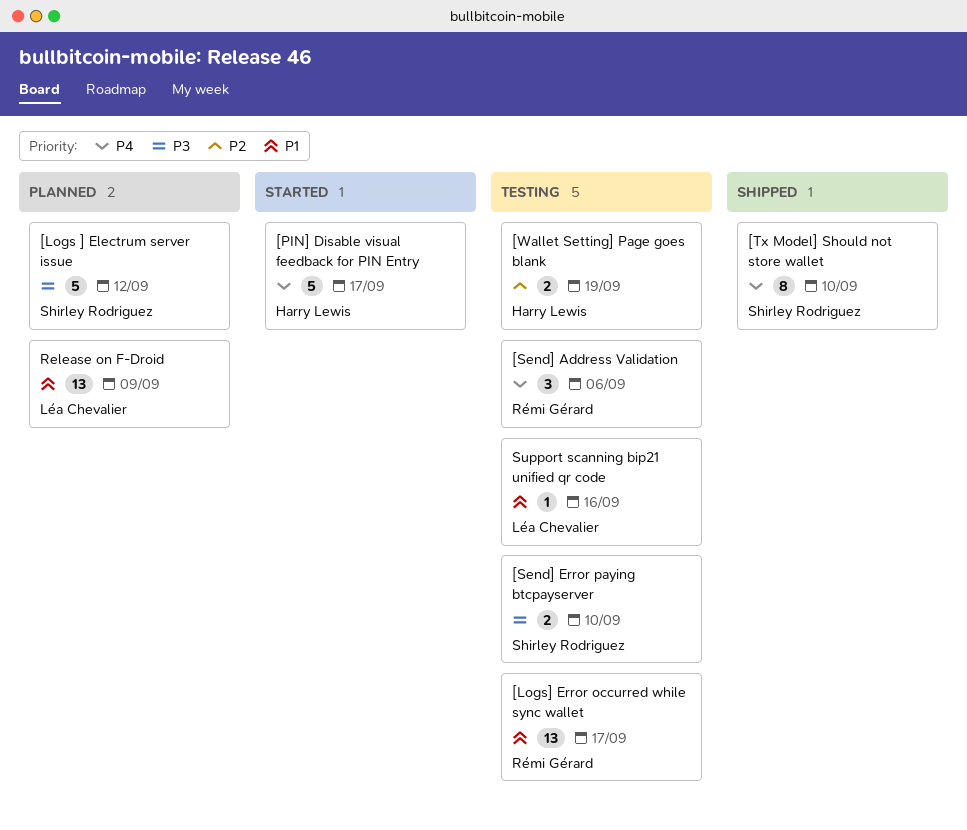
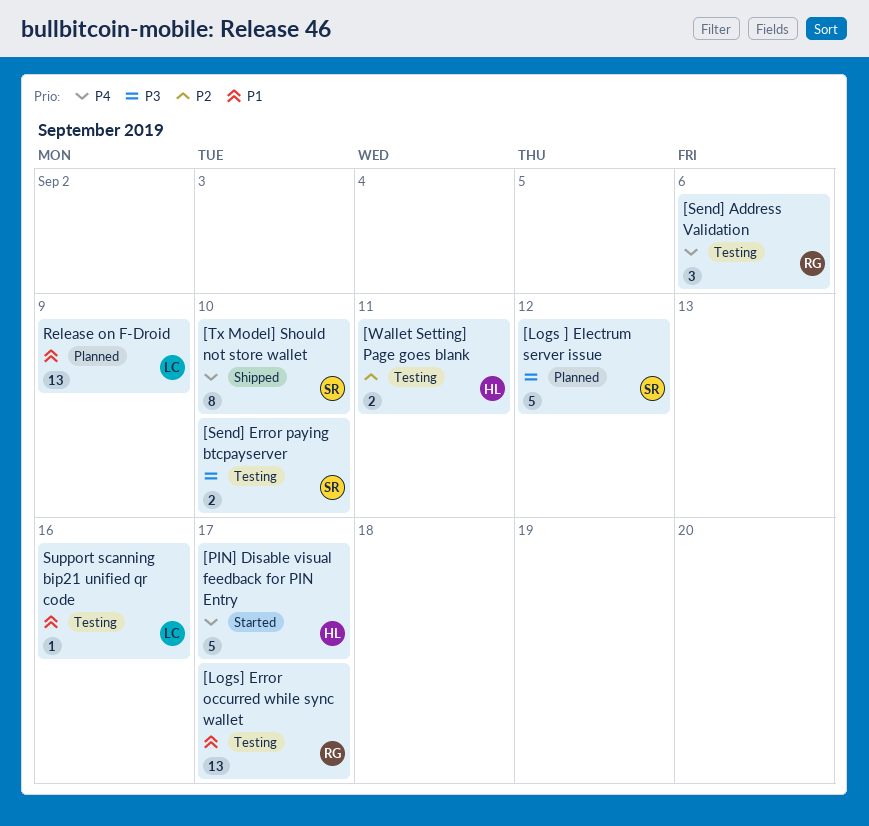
[Wallet Setting] Page goes blank, due: Sep 19 -> Sep 11

